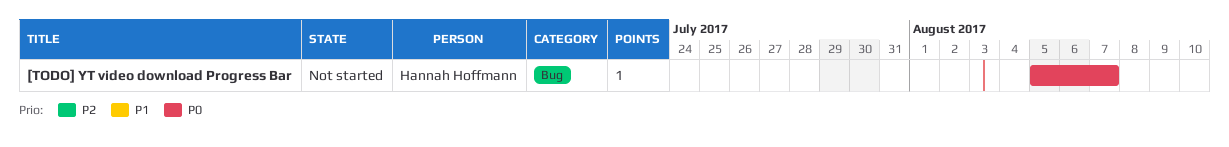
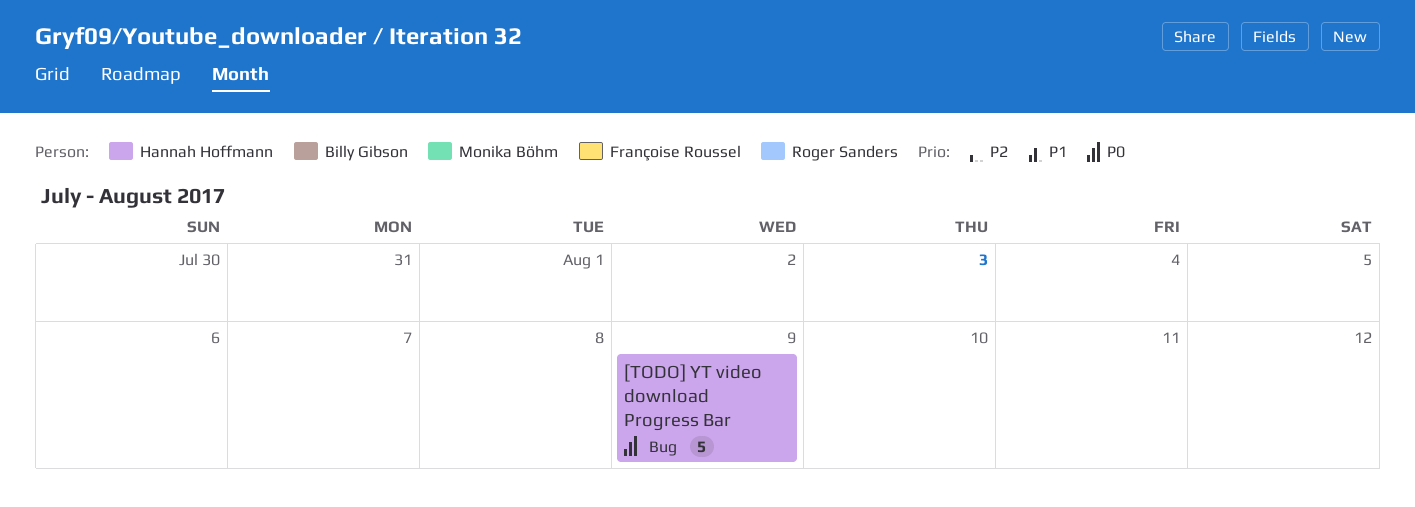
[TODO] YT video download Progress Bar, estimate: 1 -> 5
[TODO] YT video download Progress Bar, due: Aug 7 -> Aug 9

